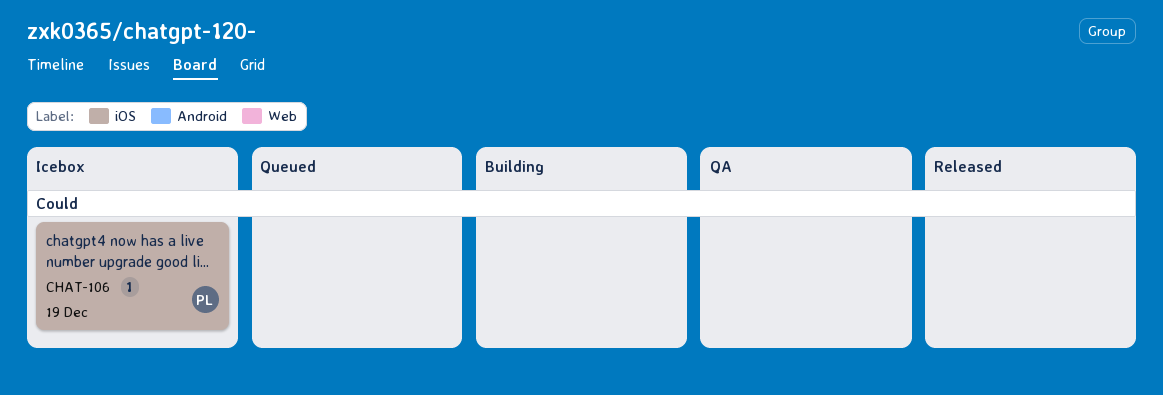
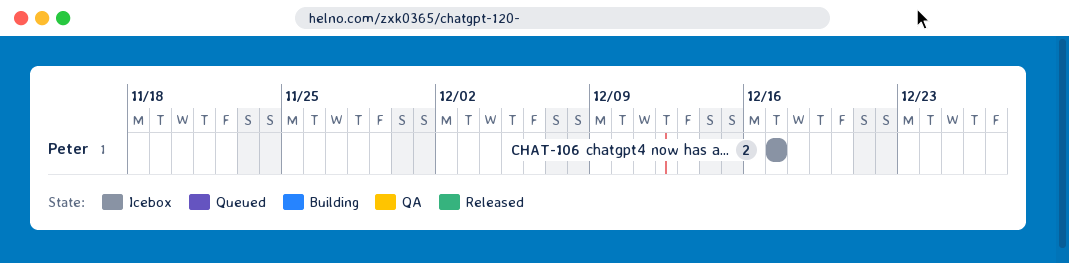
CHAT-106, estimate: 1 -> 2
CHAT-106, due: Dec 19 -> Dec 17

